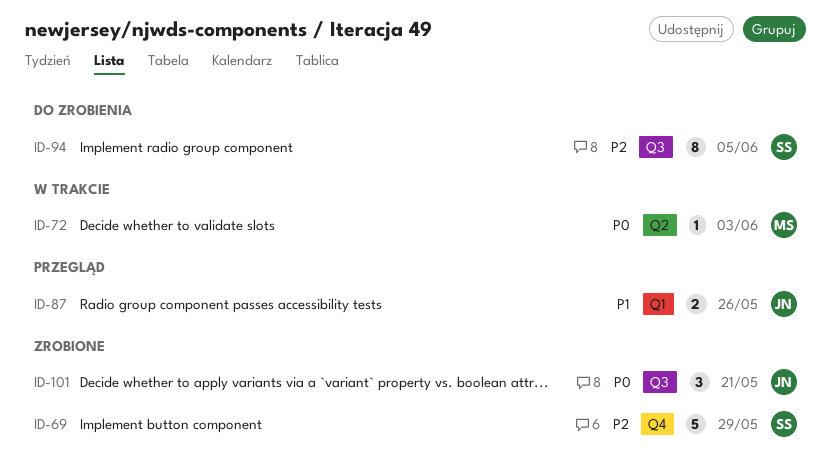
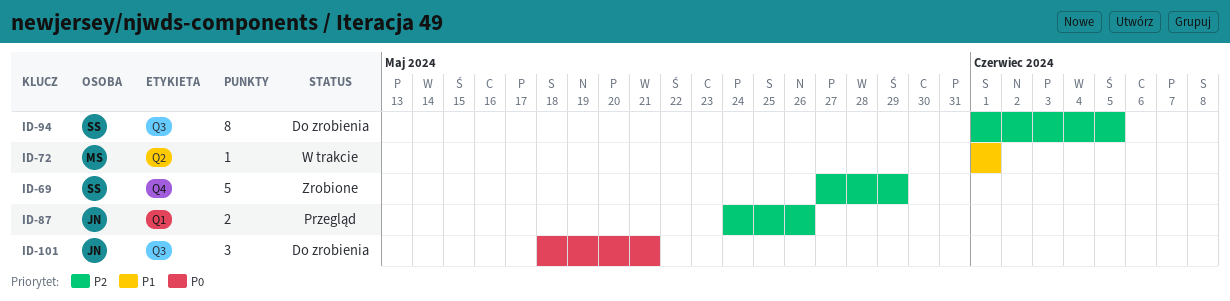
ID-72, priority: P0 -> P1
ID-72, due: Jun 3 -> Jun 1
ID-87, priority: P1 -> P2
ID-101, status: Zrobione -> Do zrobienia

